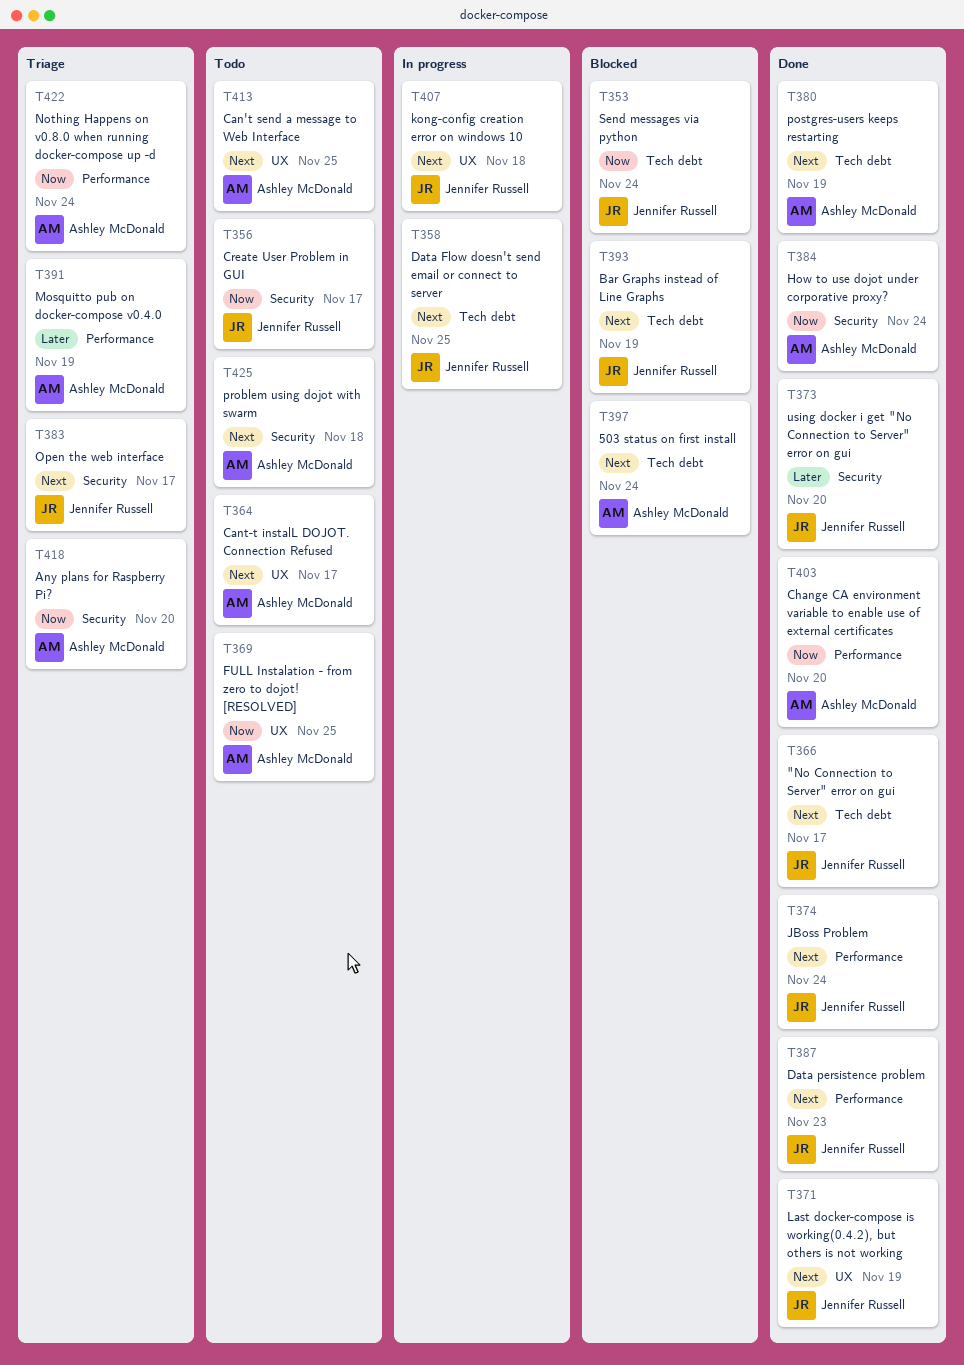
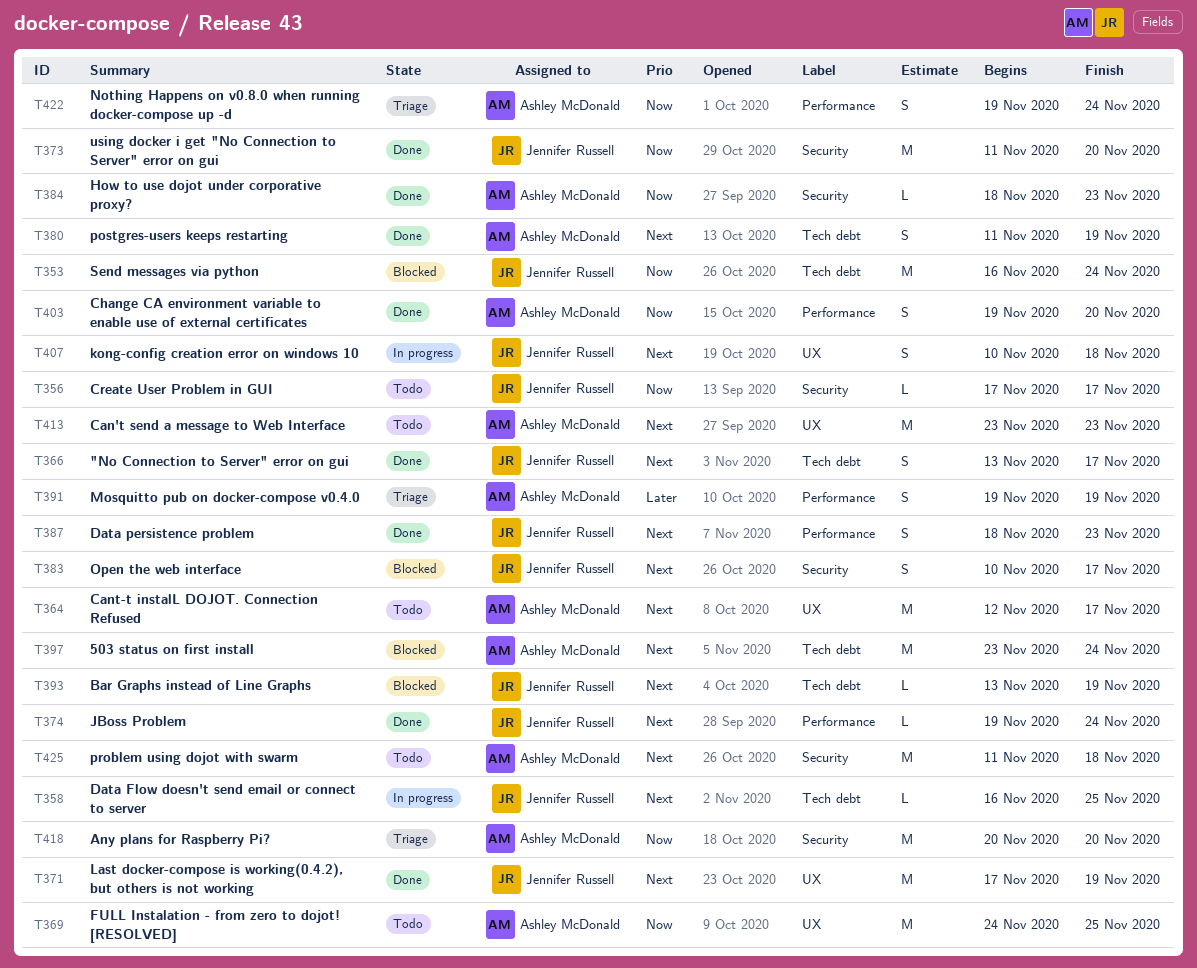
T373, priority: Later -> Now
T383, status: Triage -> Blocked
T384, due: Nov 24 -> Nov 23
T413, due: Nov 25 -> Nov 23

